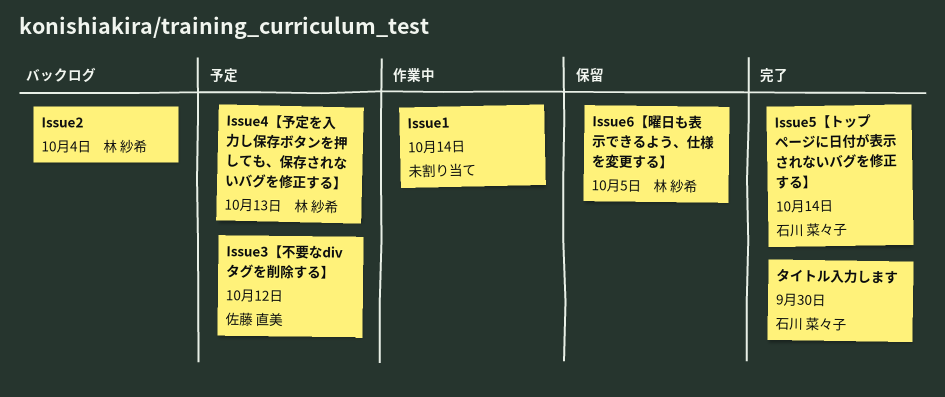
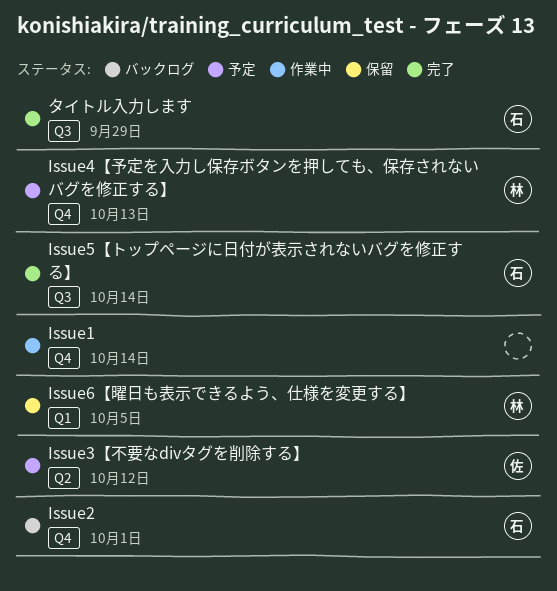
Issue2, owner: 林 紗希 -> 石川 菜々子
Issue2, due: Oct 4 -> Oct 1
タイトル入力します, due: Sep 30 -> Sep 29

